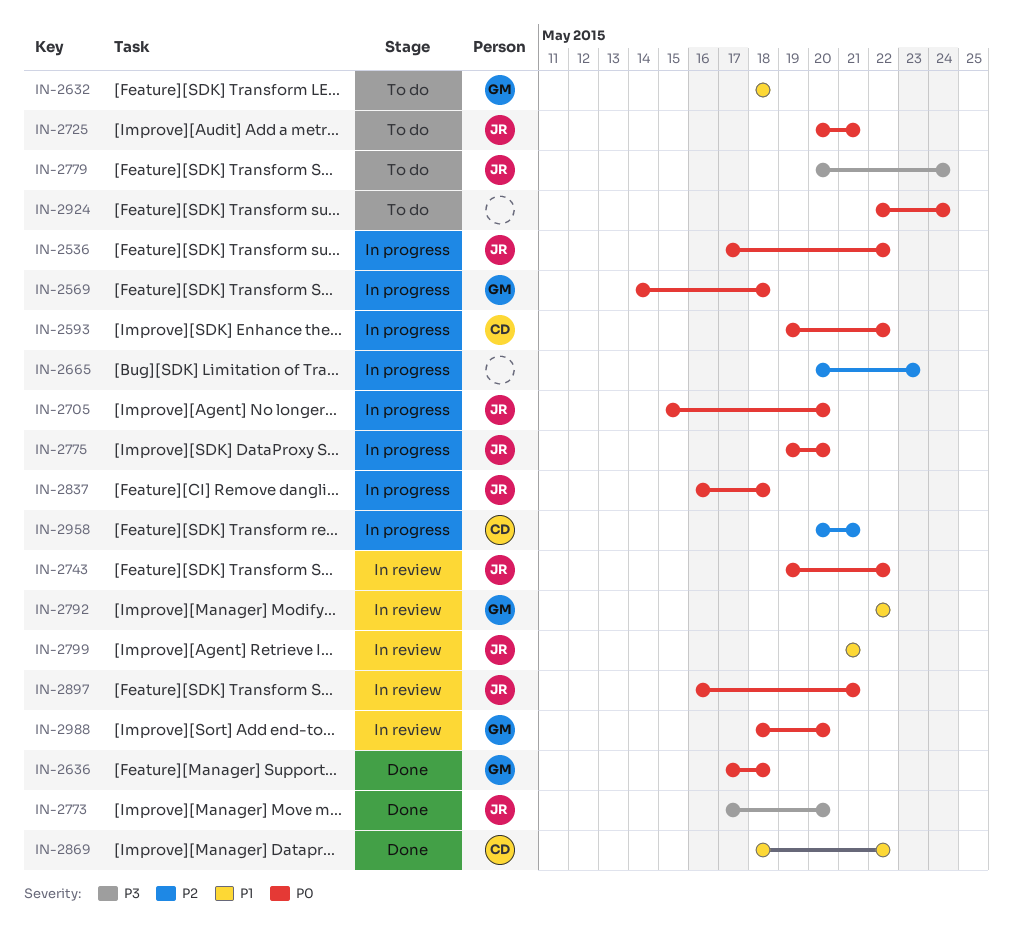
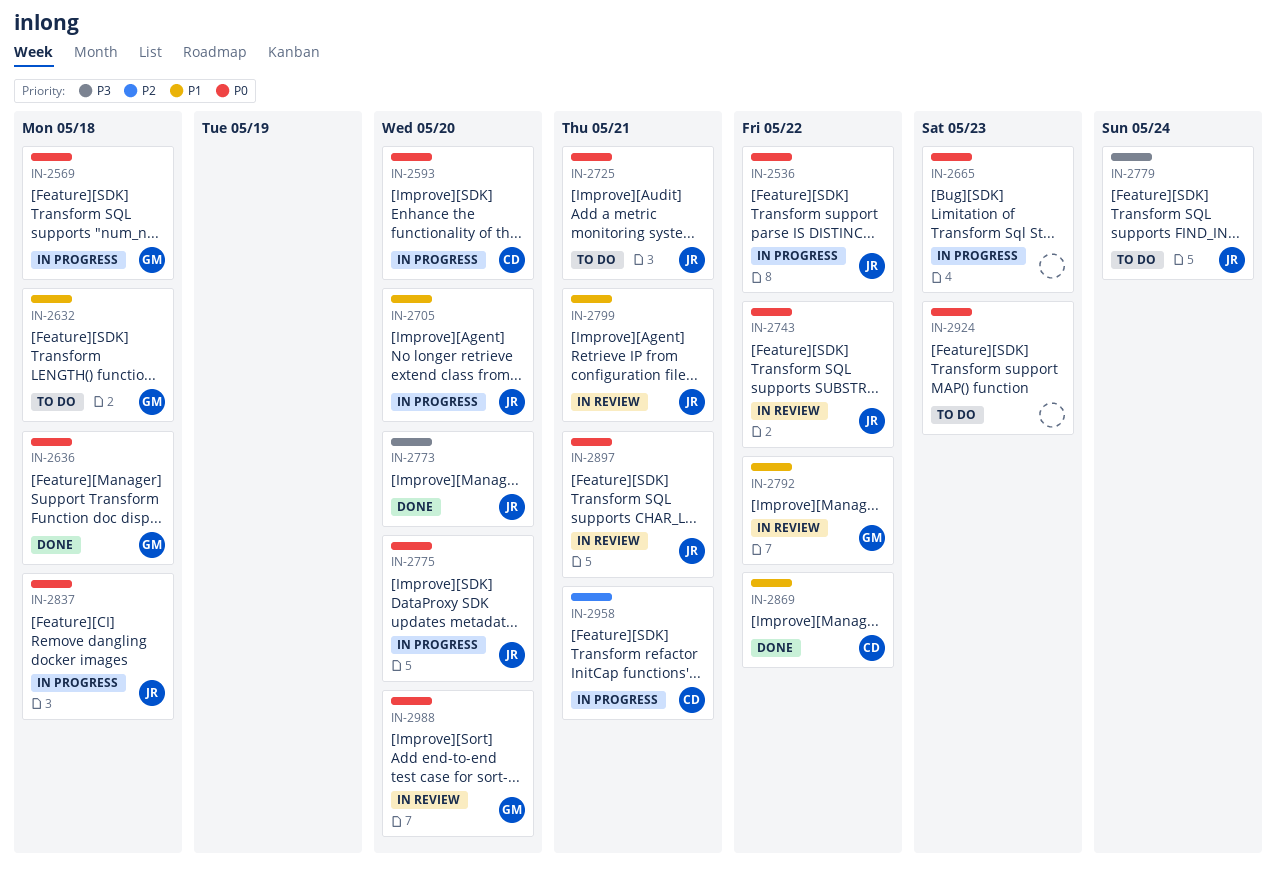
IN-2593, due: May 22 -> May 20
IN-2665, priority: P2 -> P0
IN-2705, priority: P0 -> P1
IN-2924, due: May 24 -> May 23

